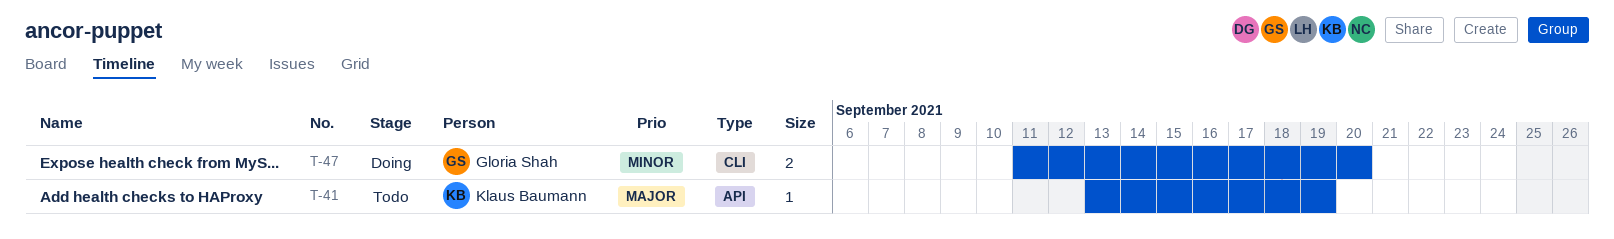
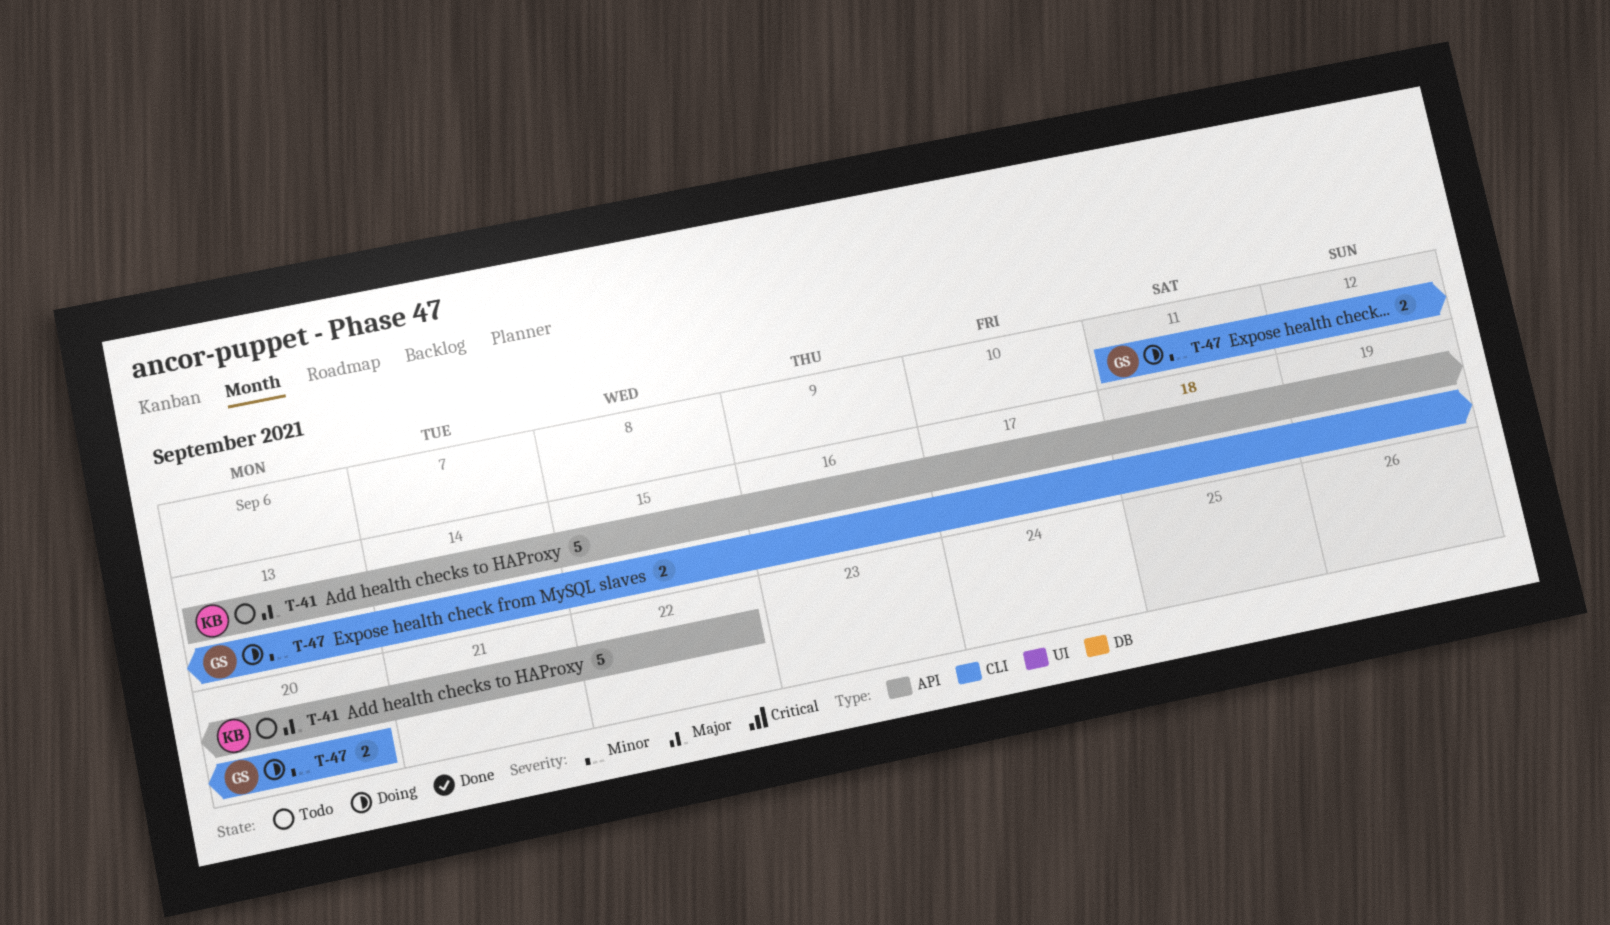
T-41, estimate: 1 -> 5
T-41, due: Sep 19 -> Sep 22

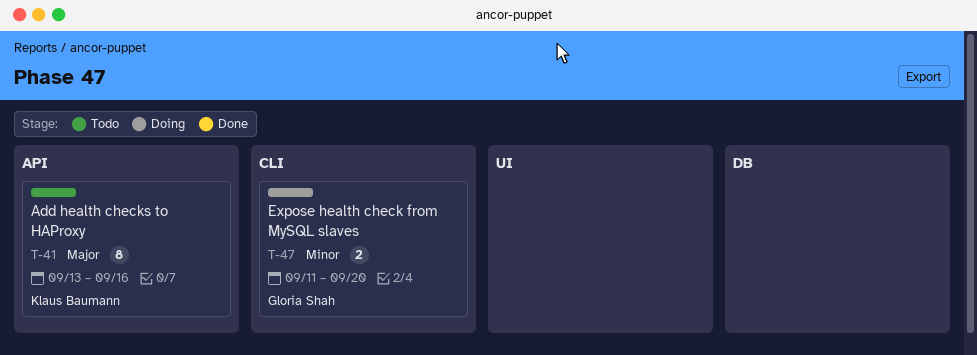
T-41, estimate: 5 -> 8
T-41, due: Sep 22 -> Sep 16

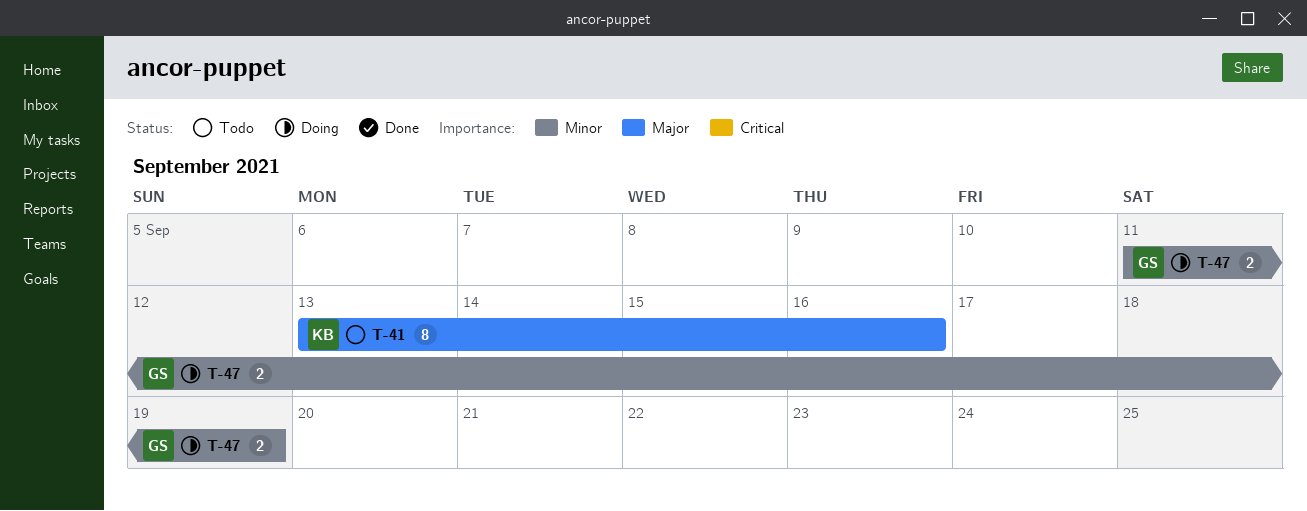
T-47, due: Sep 20 -> Sep 19

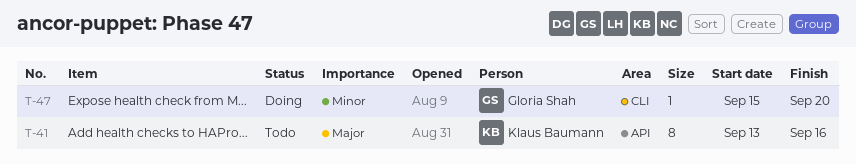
T-47, estimate: 2 -> 1
T-47, start: Sep 11 -> Sep 15
T-47, due: Sep 19 -> Sep 20

